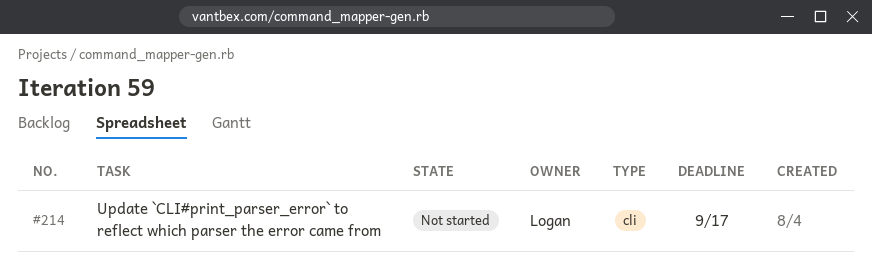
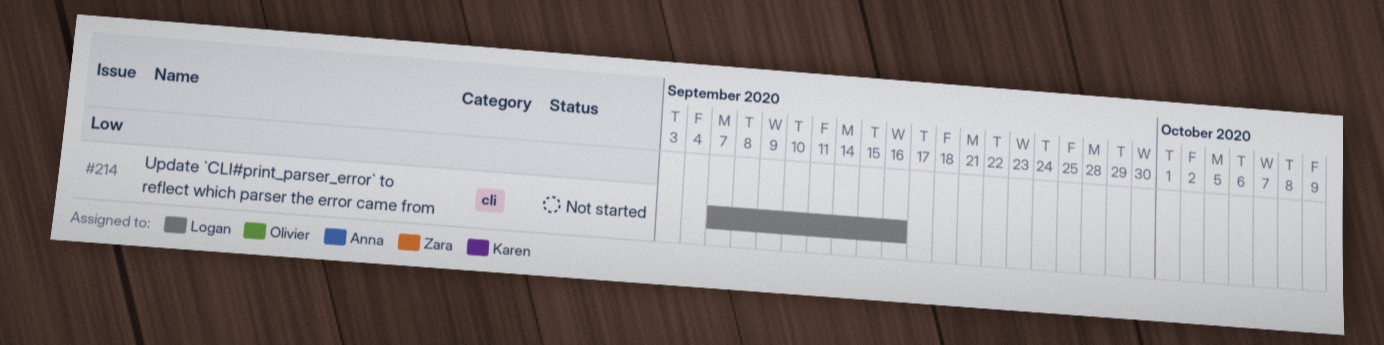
#214, due: Sep 17 -> Sep 16

